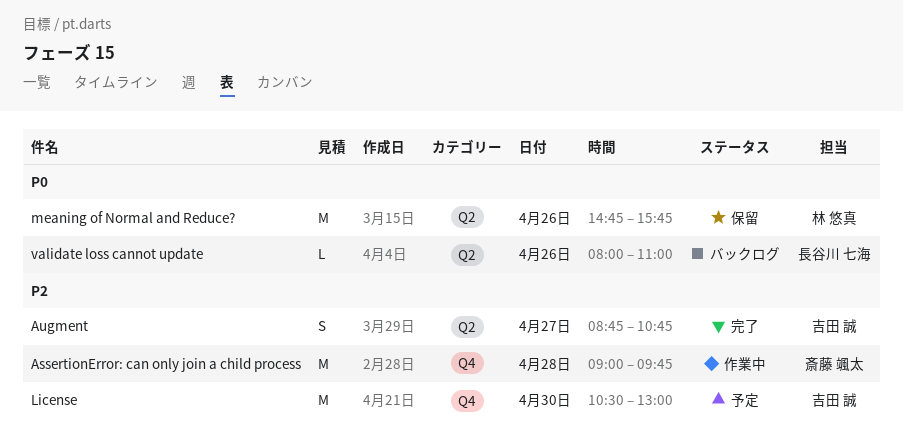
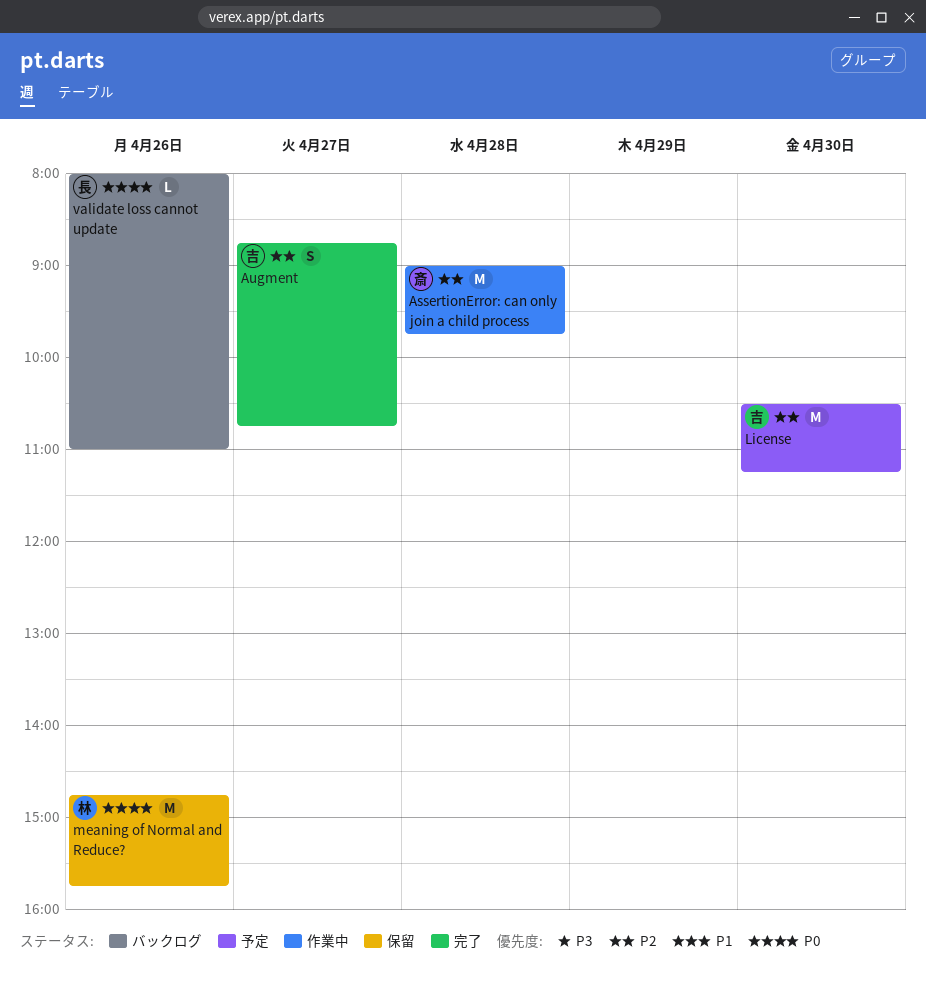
License, ends: 13:00 -> 11:15

